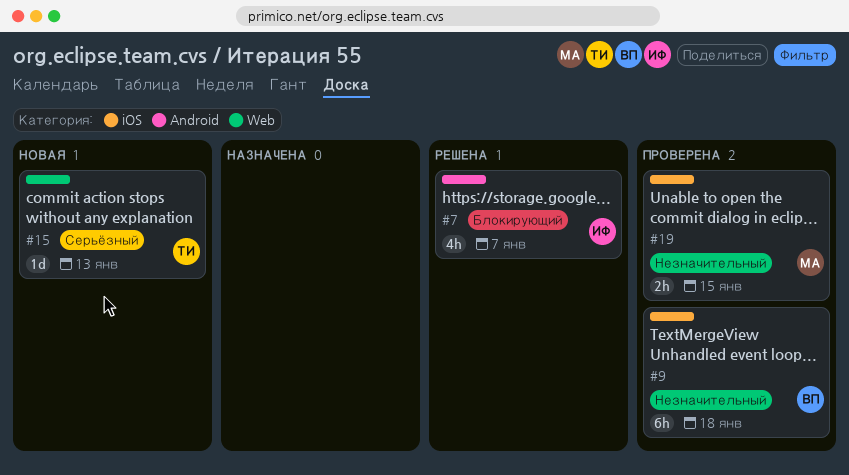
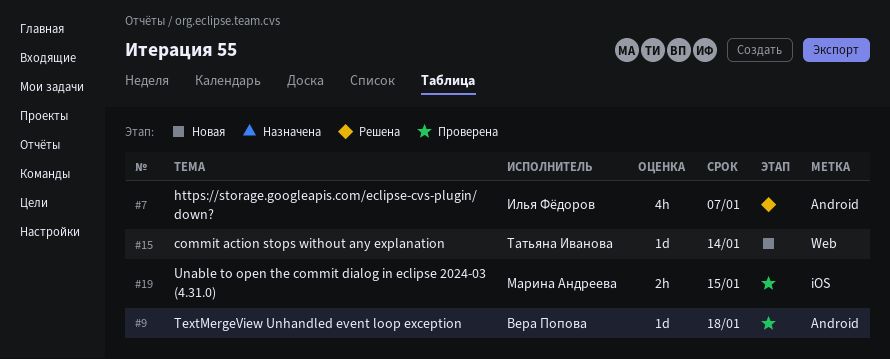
#9, label: iOS -> Android
#9, estimate: 6h -> 1d
#15, due: Jan 13 -> Jan 14

